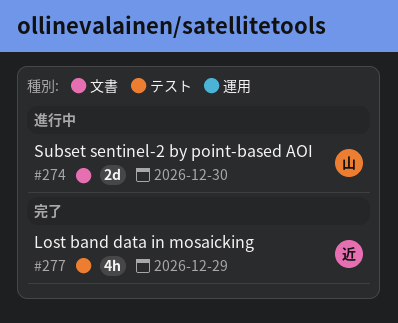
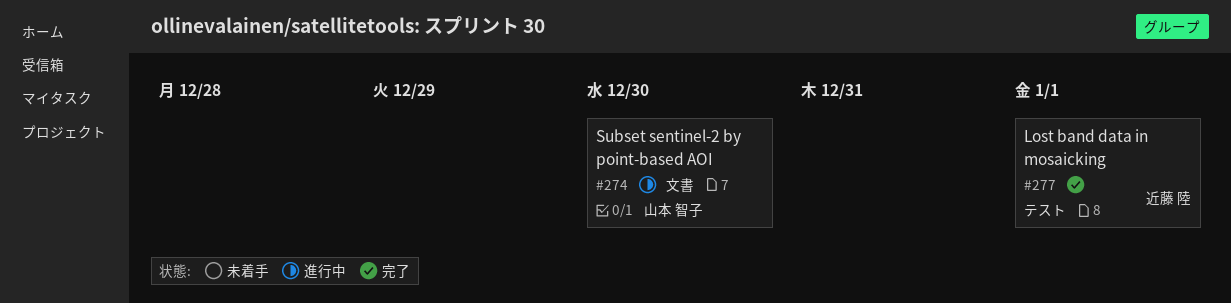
#277, due: Dec 29 -> Jan 1

